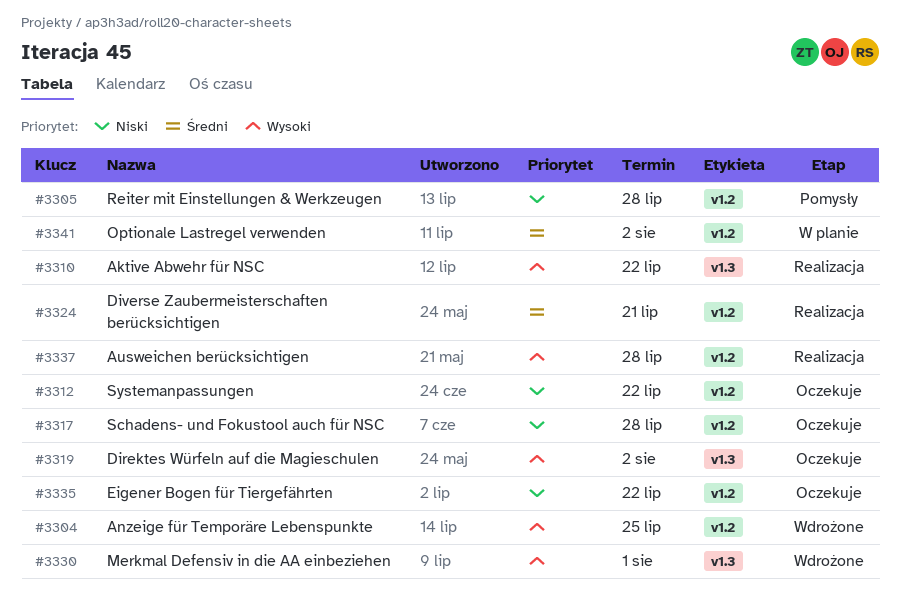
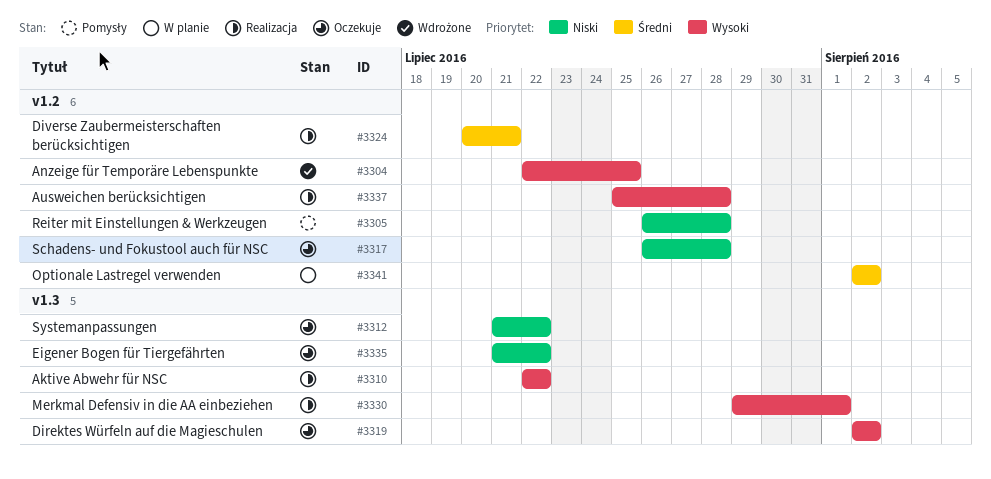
#3312, label: v1.2 -> v1.3
#3330, status: Wdrożone -> Realizacja
#3335, label: v1.2 -> v1.3

